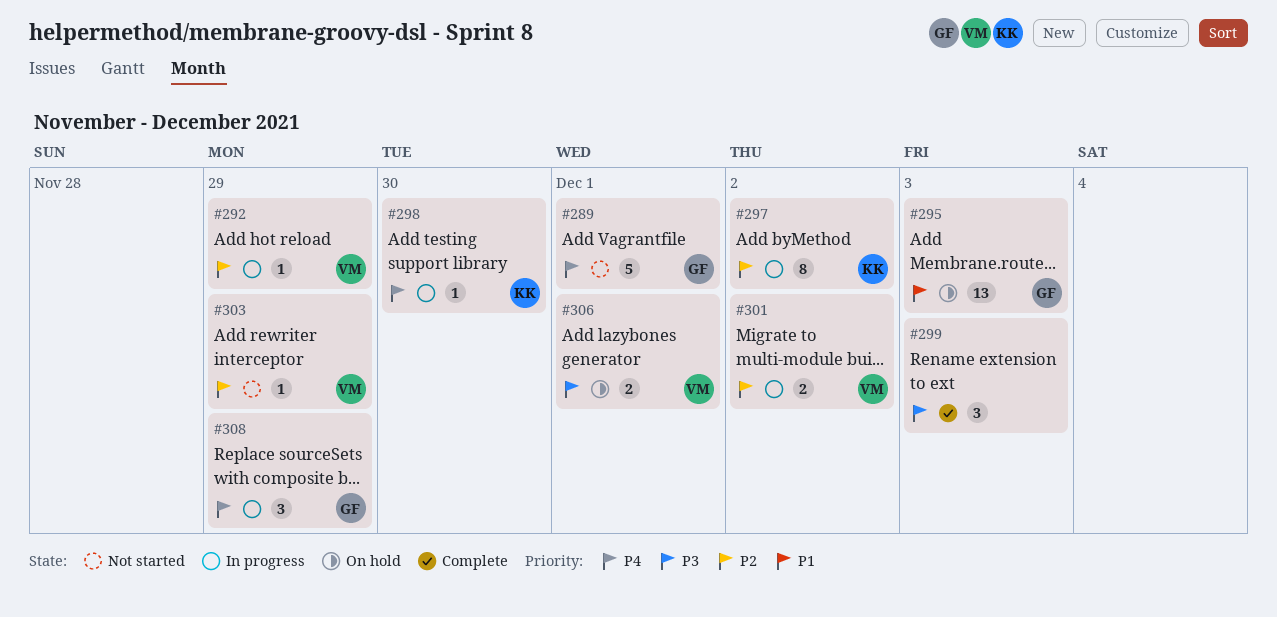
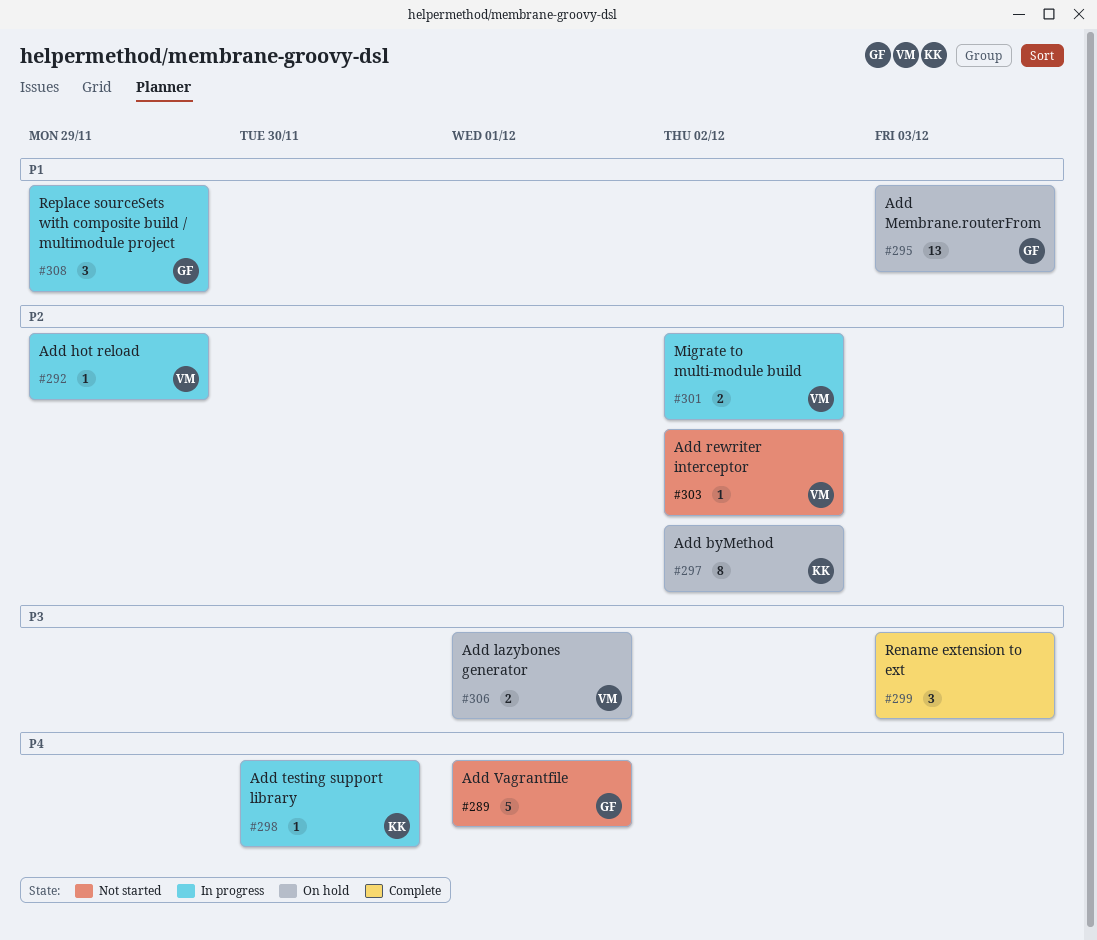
#297, status: In progress -> On hold
#303, due: Nov 29 -> Dec 2
#308, priority: P4 -> P1

